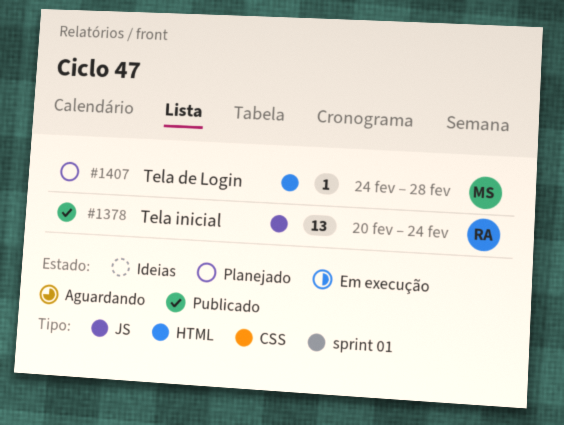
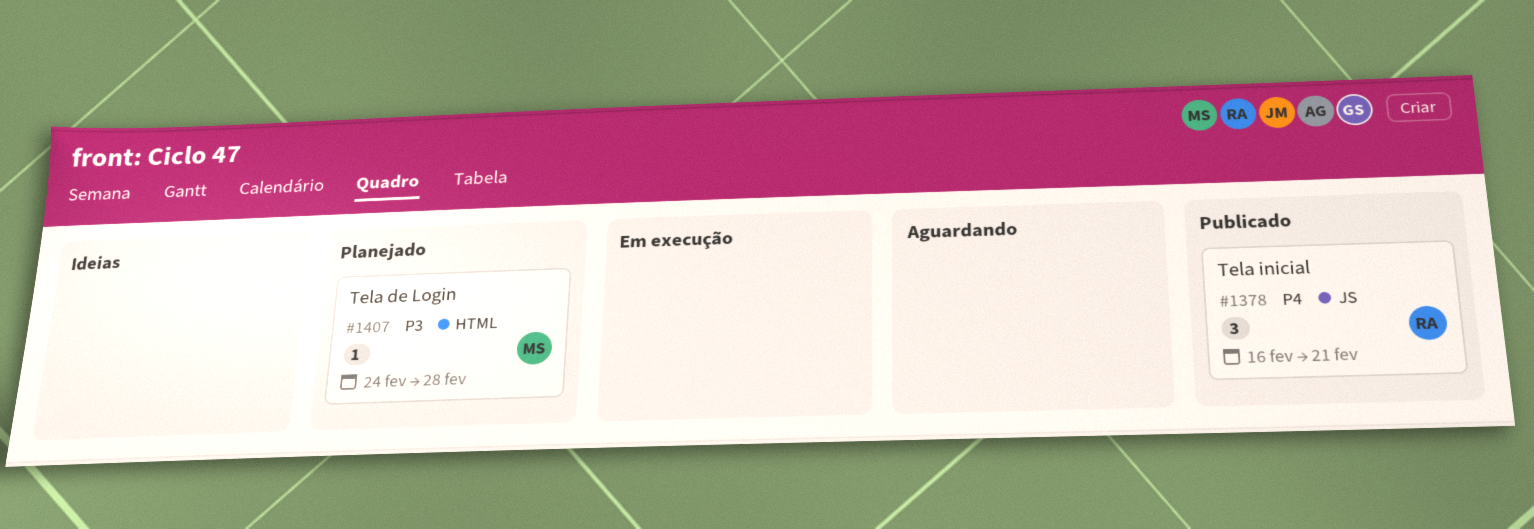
#1378, estimate: 13 -> 3
#1378, start: Feb 20 -> Feb 16
#1378, due: Feb 24 -> Feb 21

